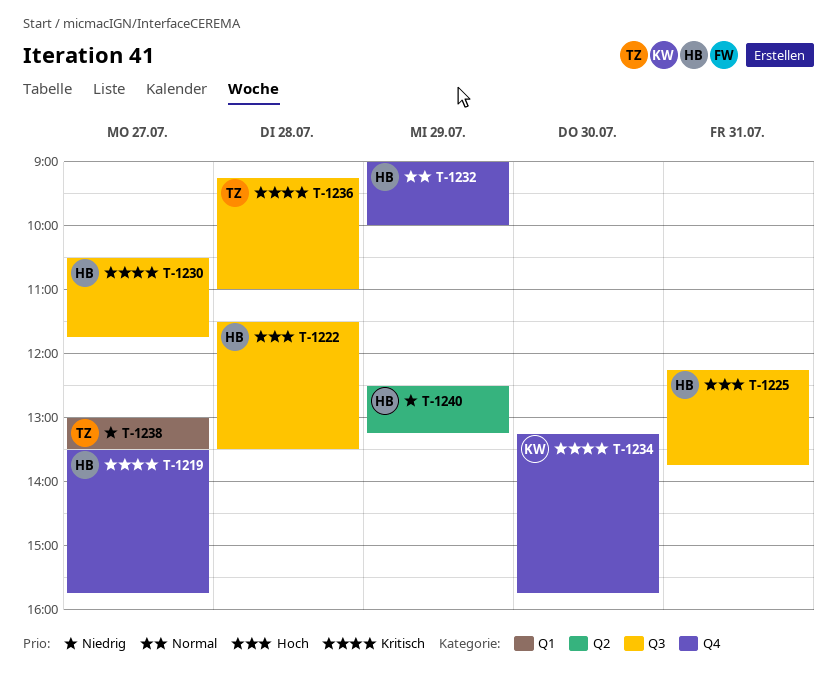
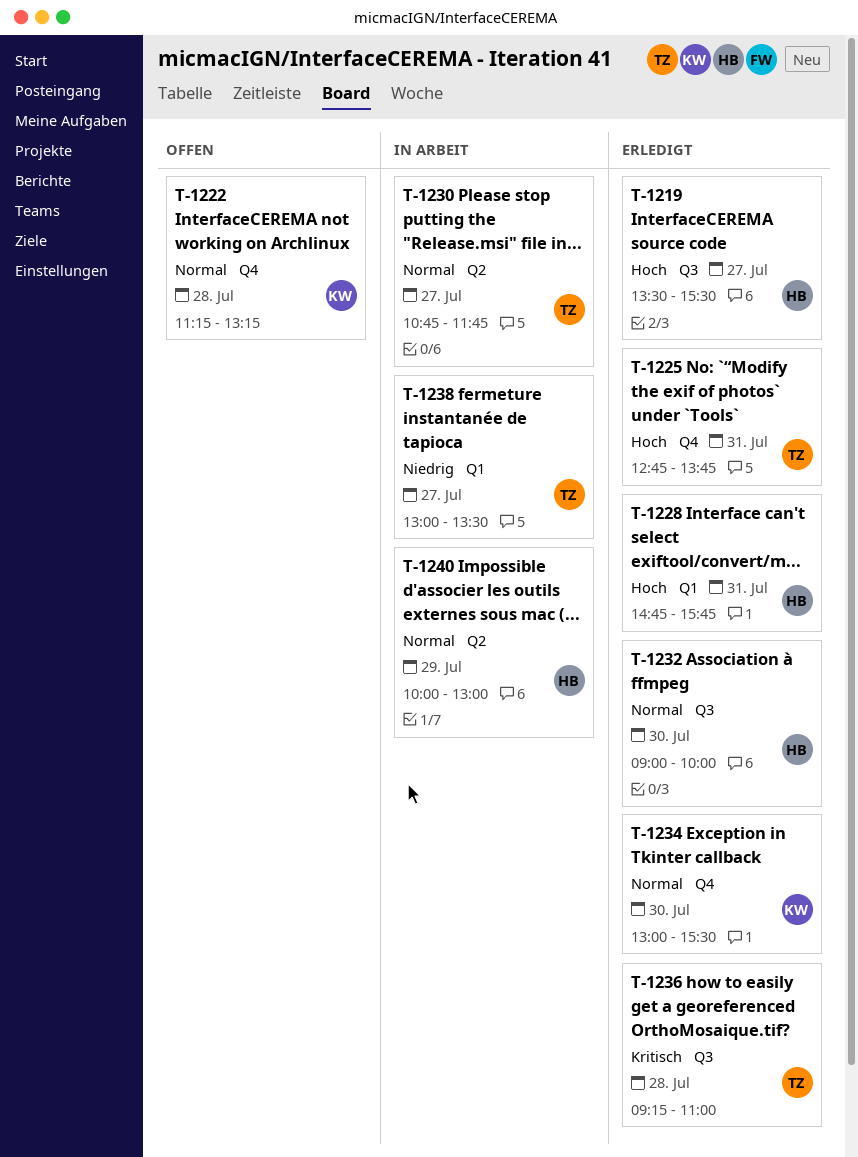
T-1219, priority: Kritisch -> Hoch
T-1219, label: Q4 -> Q3
T-1219, ends: 15:45 -> 15:30
T-1222, owner: HB -> KW
T-1222, priority: Hoch -> Normal
T-1222, label: Q3 -> Q4
T-1222, begins: 11:30 -> 11:15
T-1222, ends: 13:30 -> 13:15
T-1225, owner: HB -> TZ
T-1225, label: Q3 -> Q4
T-1225, begins: 12:15 -> 12:45
T-1228: none -> present
T-1230, owner: HB -> TZ
T-1230, priority: Kritisch -> Normal
T-1230, label: Q3 -> Q2
T-1230, begins: 10:30 -> 10:45
T-1232, label: Q4 -> Q3
T-1232, day: Jul 29 -> Jul 30
T-1234, priority: Kritisch -> Normal
T-1234, begins: 13:15 -> 13:00
T-1234, ends: 15:45 -> 15:30
T-1240, priority: Niedrig -> Normal
T-1240, begins: 12:30 -> 10:00
T-1240, ends: 13:15 -> 13:00

